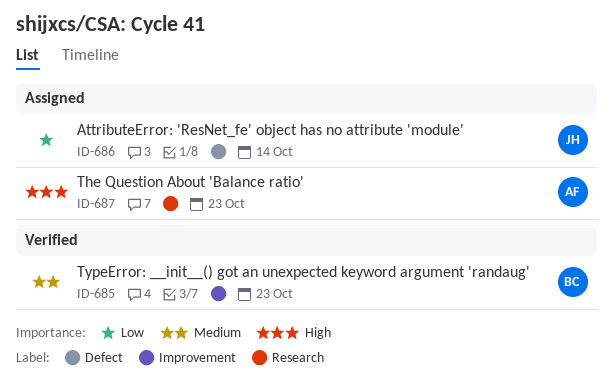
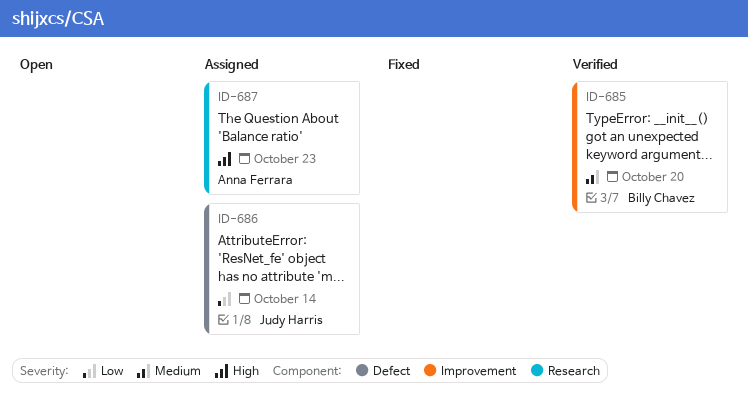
ID-685, due: Oct 23 -> Oct 20

